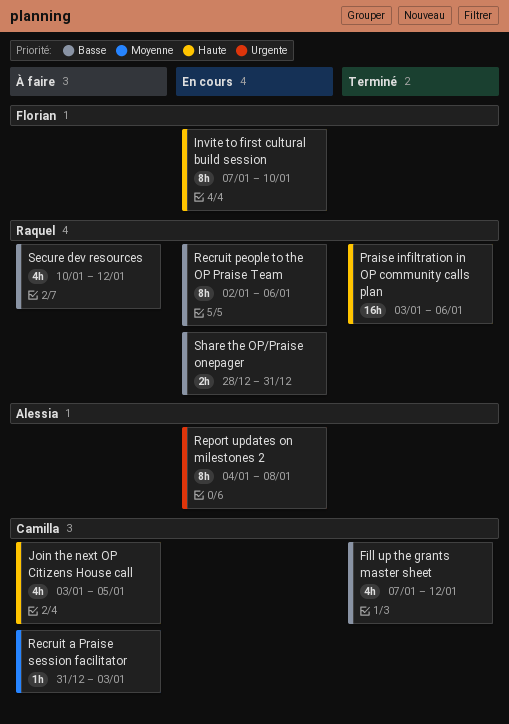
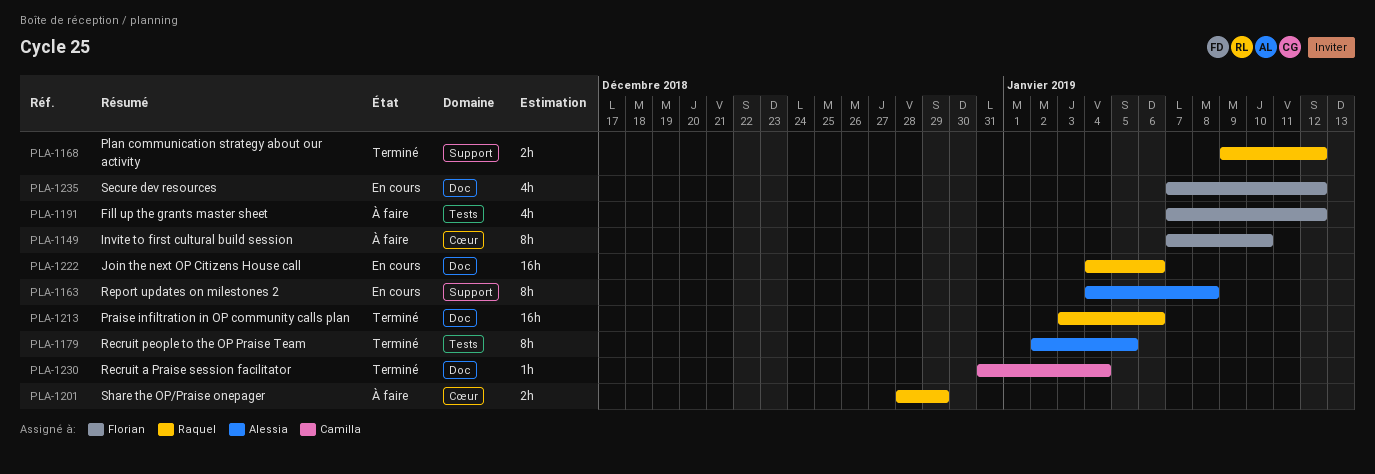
Fill up the grants master sheet, status: Terminé -> À faire
Fill up the grants master sheet, owner: Camilla -> Florian
Invite to first cultural build session, status: En cours -> À faire
Join the next OP Citizens House call, status: À faire -> En cours
Join the next OP Citizens House call, owner: Camilla -> Raquel
Join the next OP Citizens House call, estimate: 4h -> 16h
Join the next OP Citizens House call, start: Jan 3 -> Jan 4
Join the next OP Citizens House call, due: Jan 5 -> Jan 6
Plan communication strategy about our activity: none -> present
Recruit a Praise session facilitator, status: À faire -> Terminé
Recruit a Praise session facilitator, due: Jan 3 -> Jan 4
Recruit people to the OP Praise Team, status: En cours -> Terminé
Recruit people to the OP Praise Team, owner: Raquel -> Alessia
Recruit people to the OP Praise Team, due: Jan 6 -> Jan 5
Secure dev resources, status: À faire -> En cours
Secure dev resources, owner: Raquel -> Florian
Secure dev resources, start: Jan 10 -> Jan 7
Share the OP/Praise onepager, status: En cours -> À faire
Share the OP/Praise onepager, due: Dec 31 -> Dec 29

